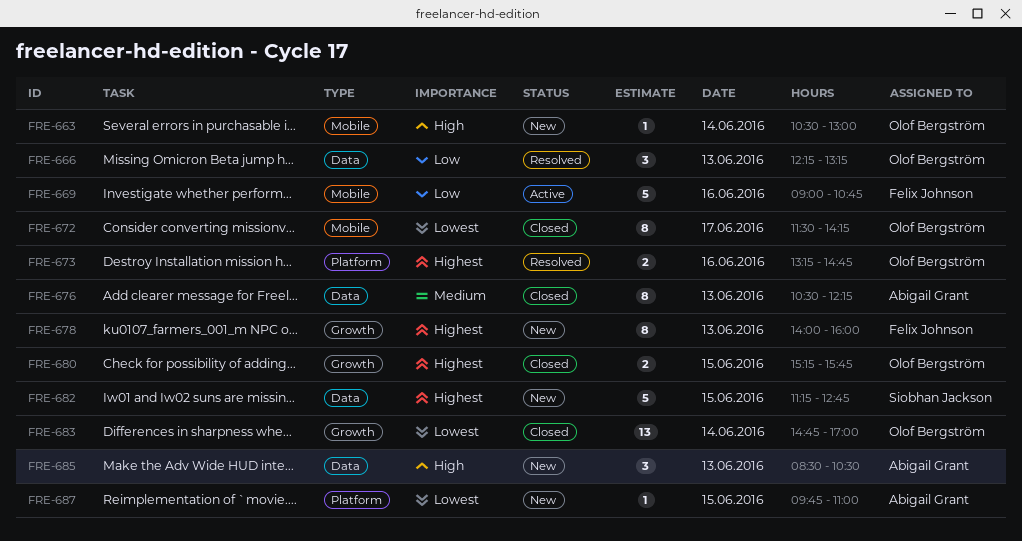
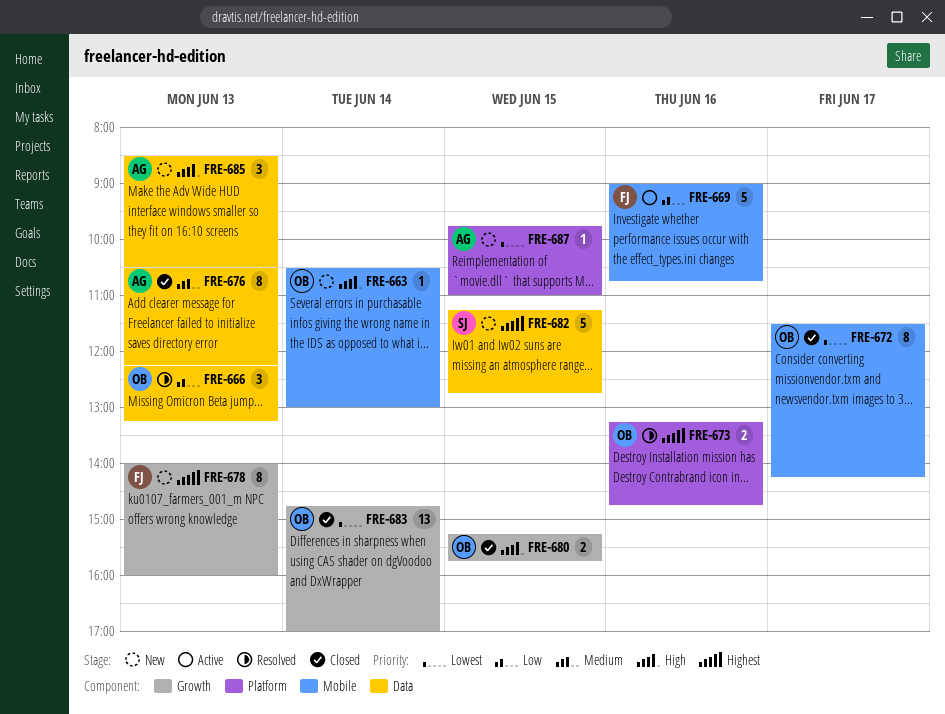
FRE-680, priority: Highest -> High

